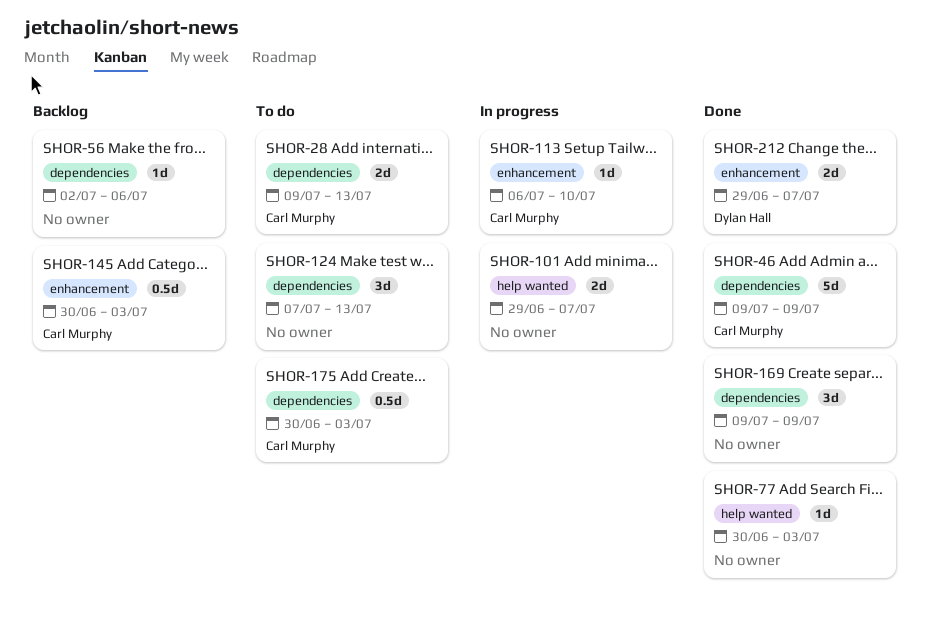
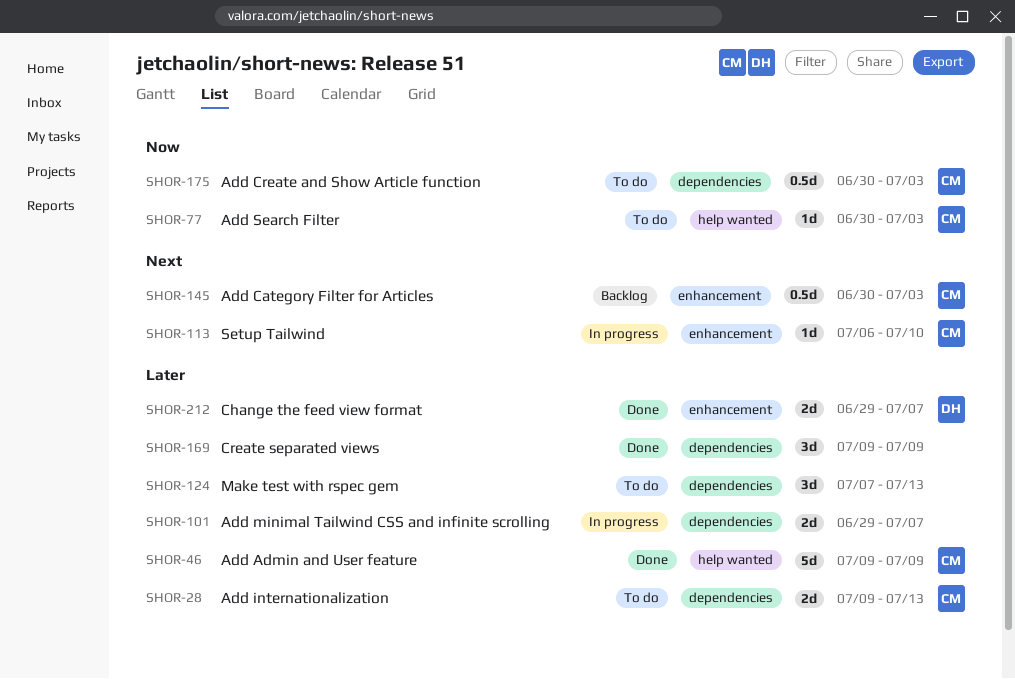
SHOR-46, label: dependencies -> help wanted
SHOR-56: present -> none
SHOR-77, status: Done -> To do
SHOR-77, owner: none -> Carl Murphy
SHOR-101, label: help wanted -> dependencies

